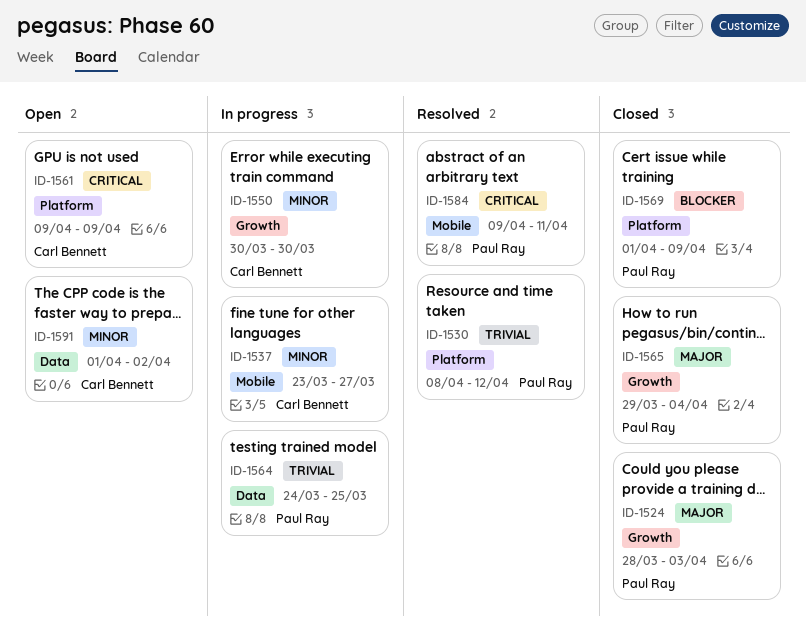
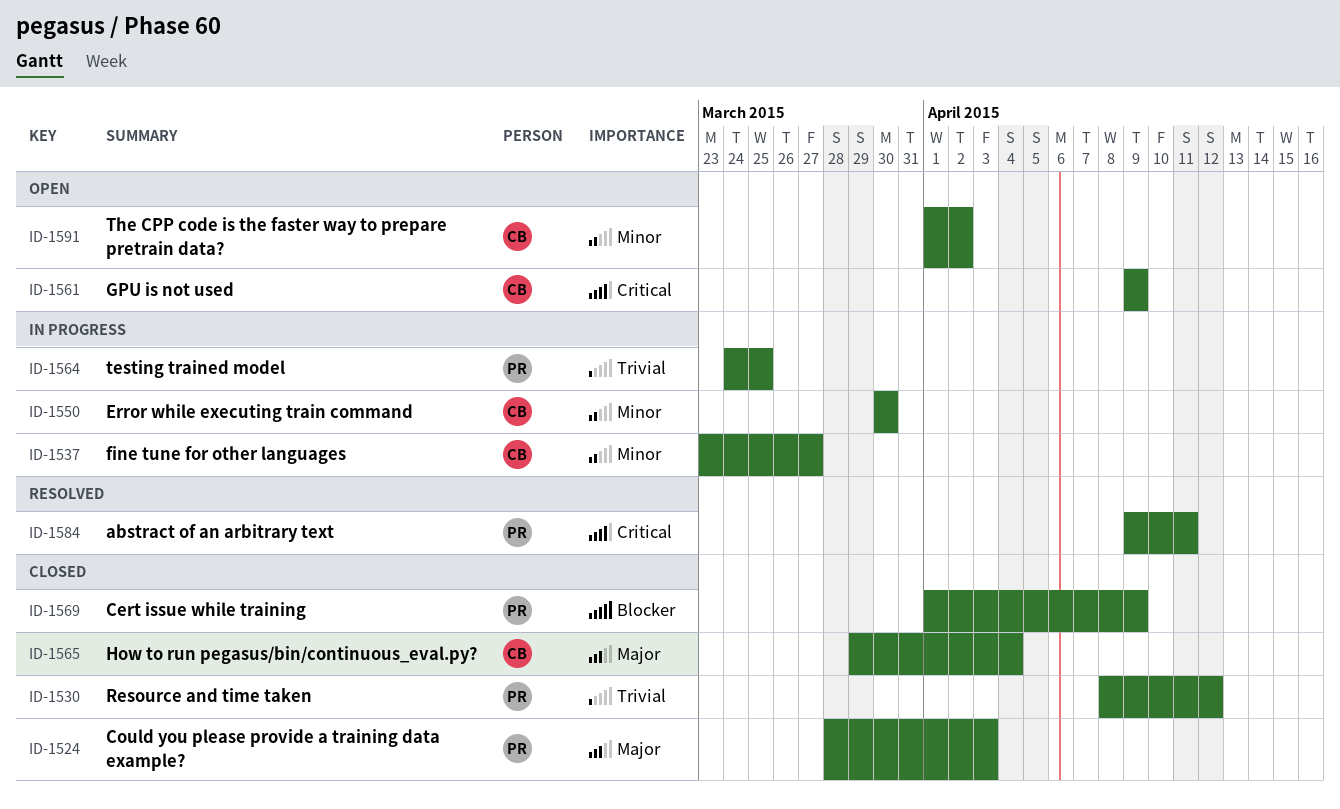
ID-1530, status: Resolved -> Closed
ID-1565, owner: Paul Ray -> Carl Bennett

